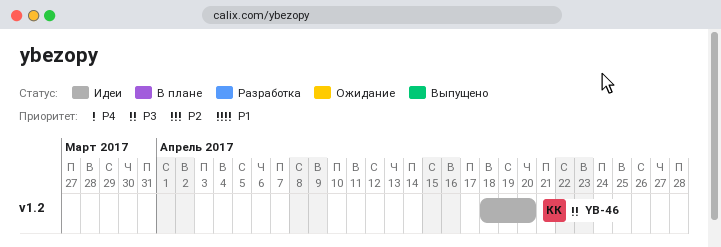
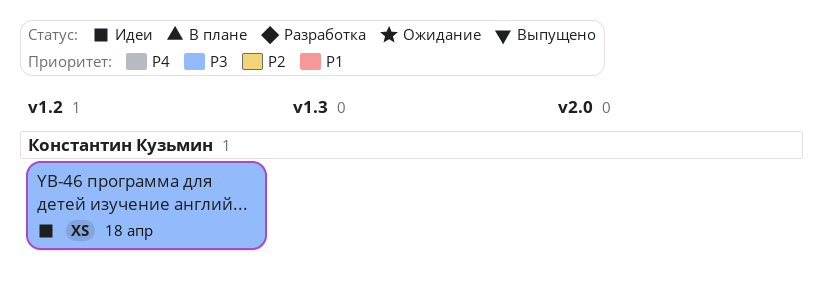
YB-46, due: Apr 20 -> Apr 18

